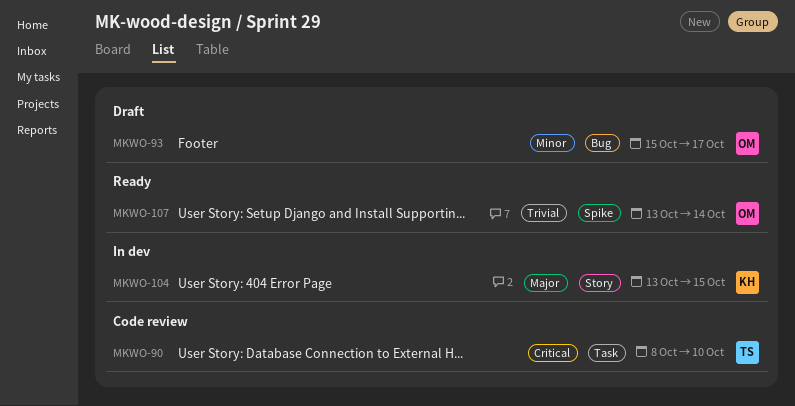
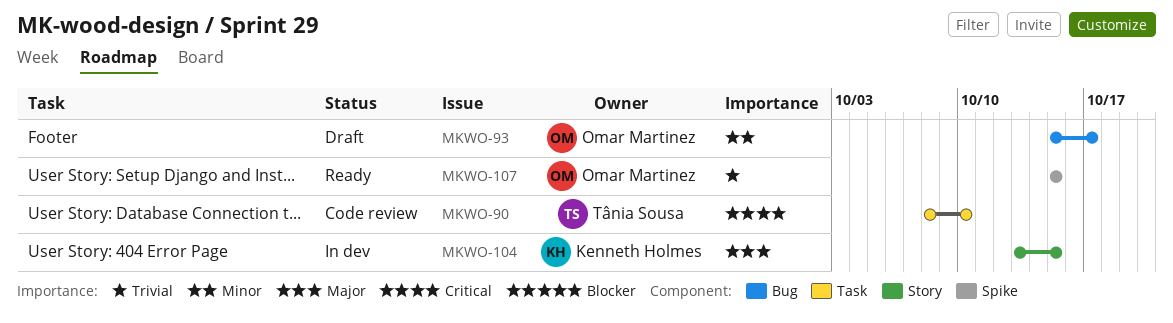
MKWO-107, start: Oct 13 -> Oct 15
MKWO-107, due: Oct 14 -> Oct 15

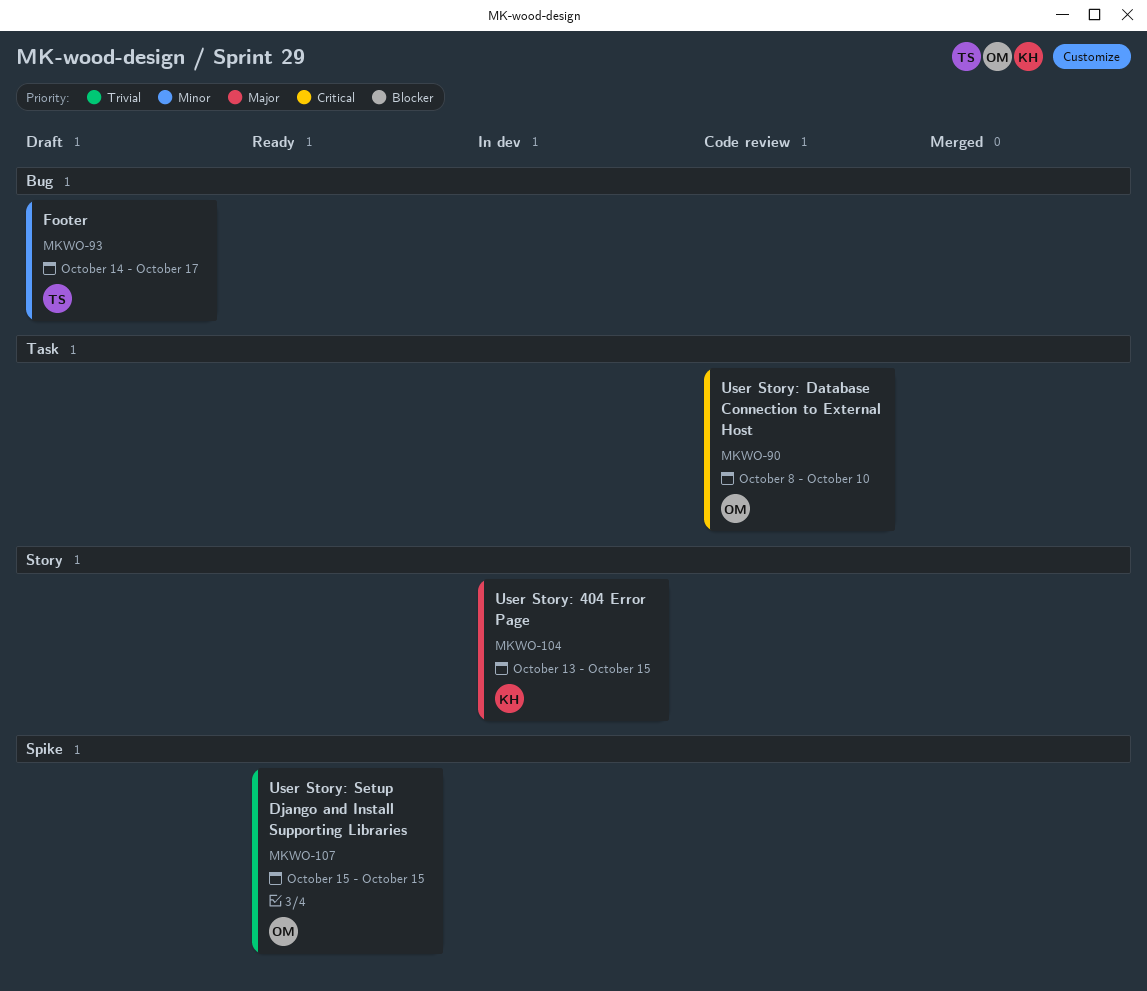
MKWO-90, owner: Tânia Sousa -> Omar Martinez
MKWO-93, owner: Omar Martinez -> Tânia Sousa
MKWO-93, start: Oct 15 -> Oct 14

